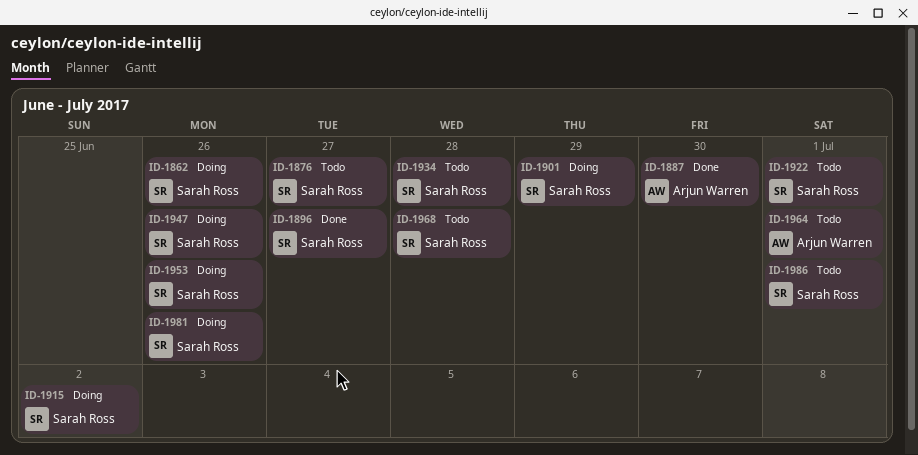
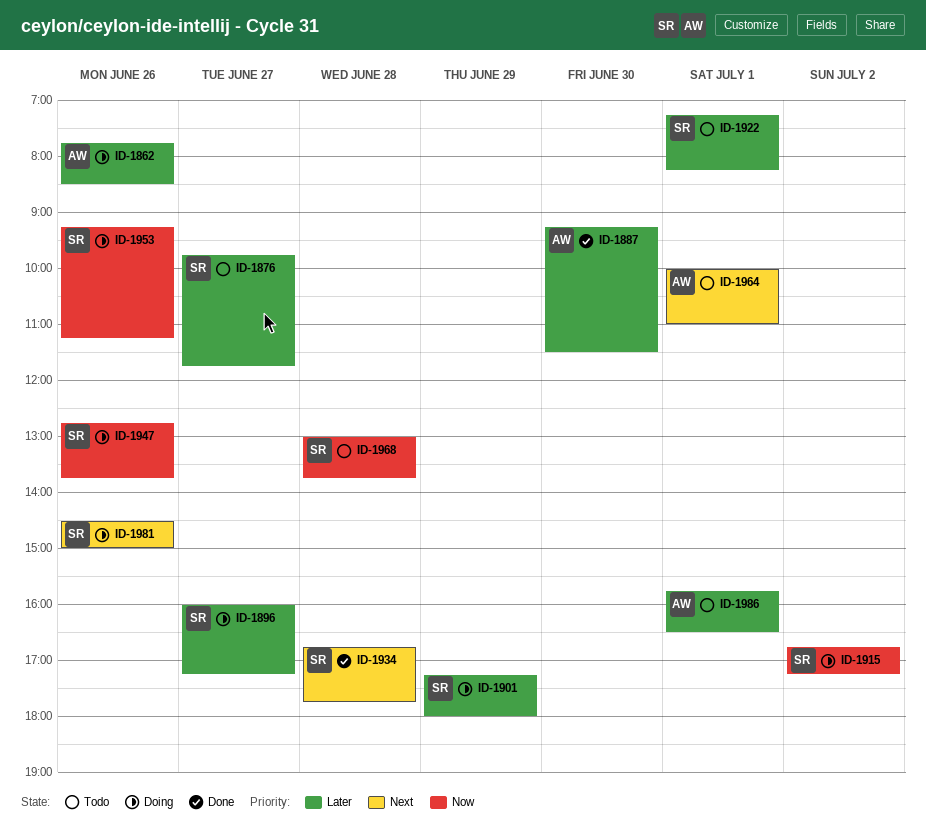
ID-1862, owner: Sarah Ross -> Arjun Warren
ID-1896, status: Done -> Doing
ID-1934, status: Todo -> Done
ID-1986, owner: Sarah Ross -> Arjun Warren

